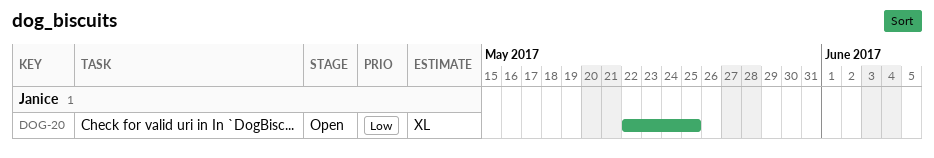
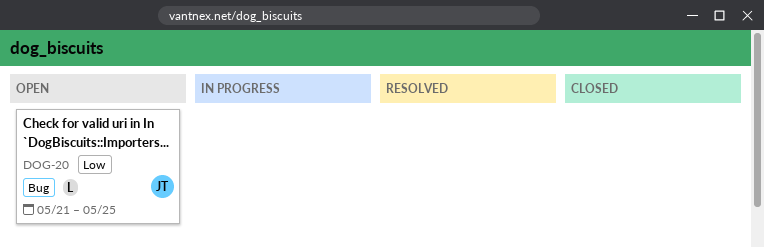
DOG-20, estimate: XL -> L
DOG-20, start: May 22 -> May 21

